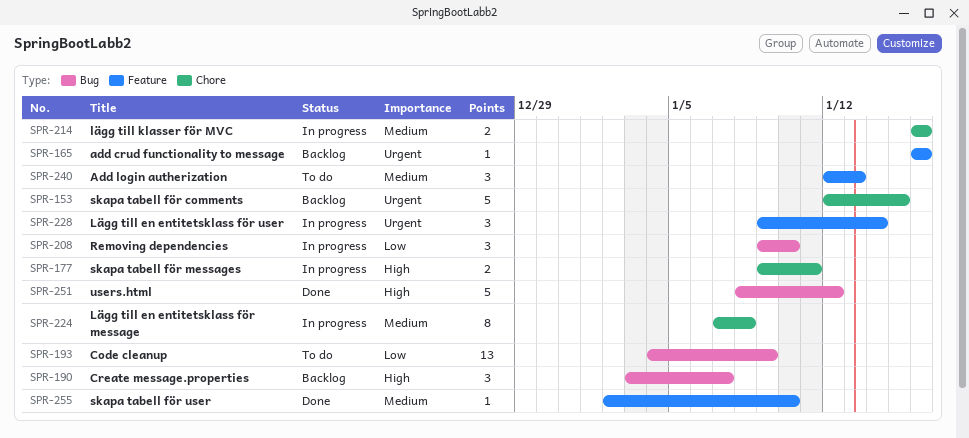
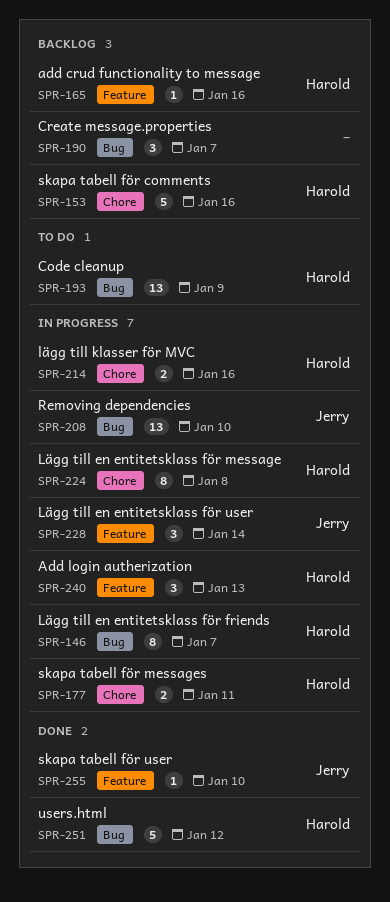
SPR-146: none -> present
SPR-153, due: Jan 15 -> Jan 16
SPR-208, estimate: 3 -> 13
SPR-240, status: To do -> In progress

